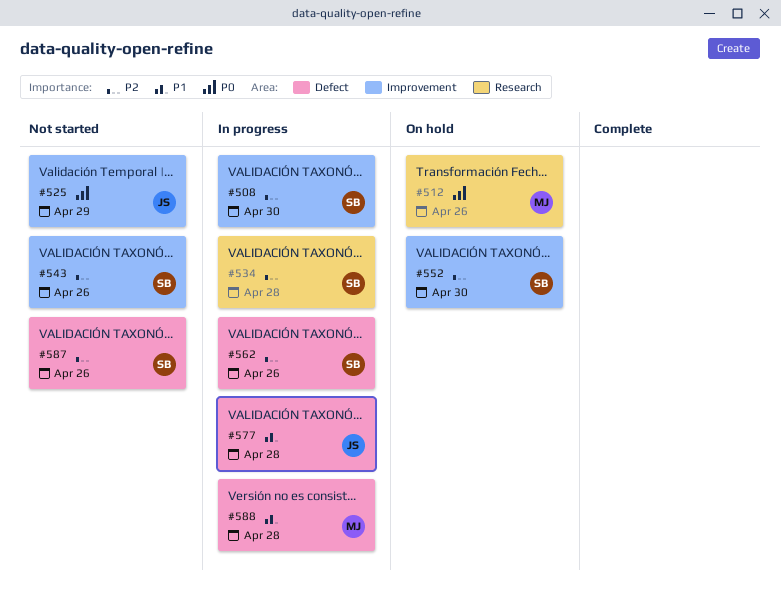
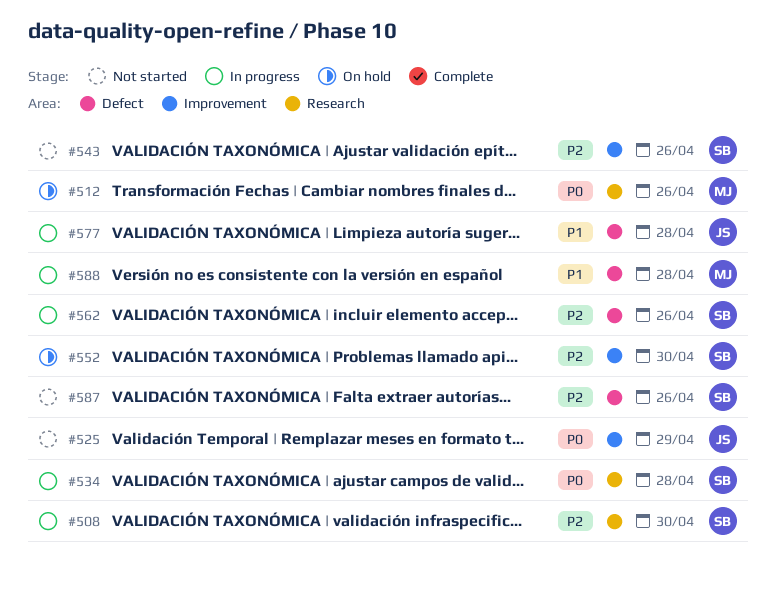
#508, label: Improvement -> Research
#534, priority: P2 -> P0

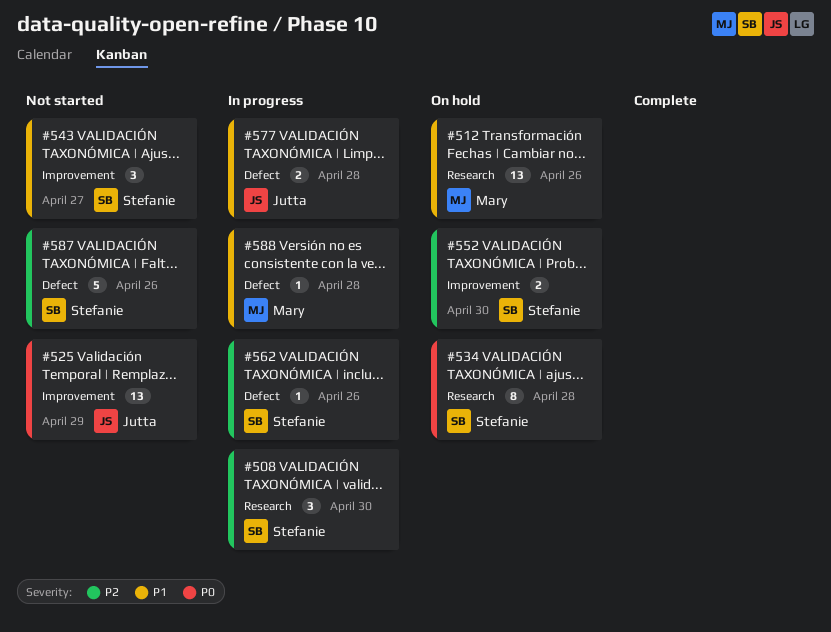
#512, priority: P0 -> P1
#534, status: In progress -> On hold
#543, priority: P2 -> P1
#543, due: Apr 26 -> Apr 27

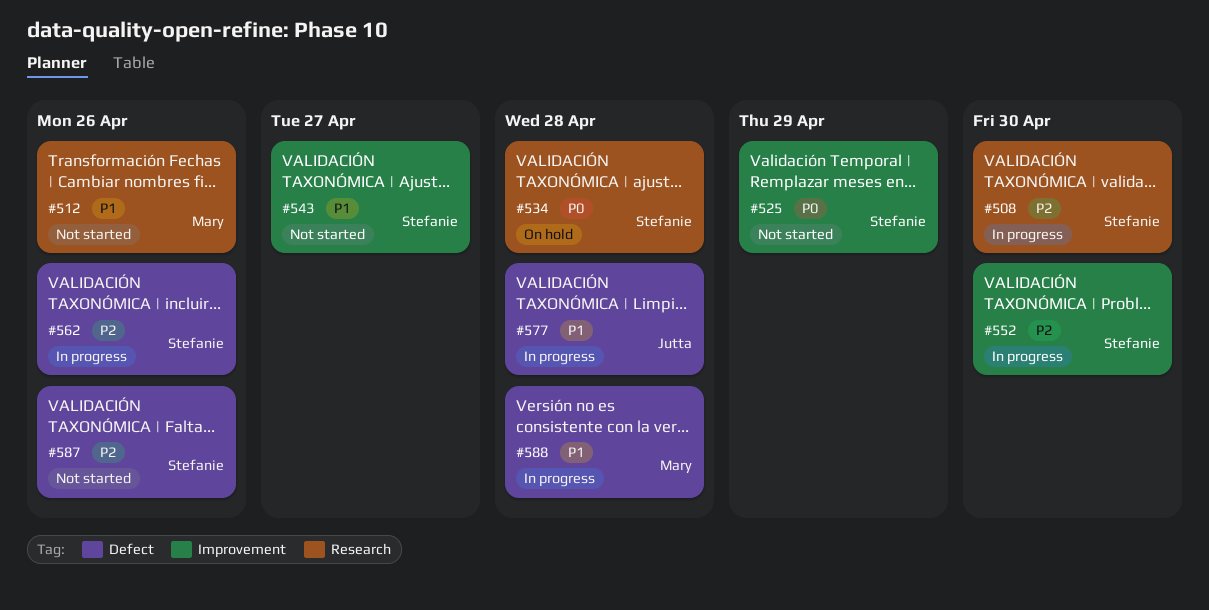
#512, status: On hold -> Not started
#525, owner: Jutta -> Stefanie
#552, status: On hold -> In progress

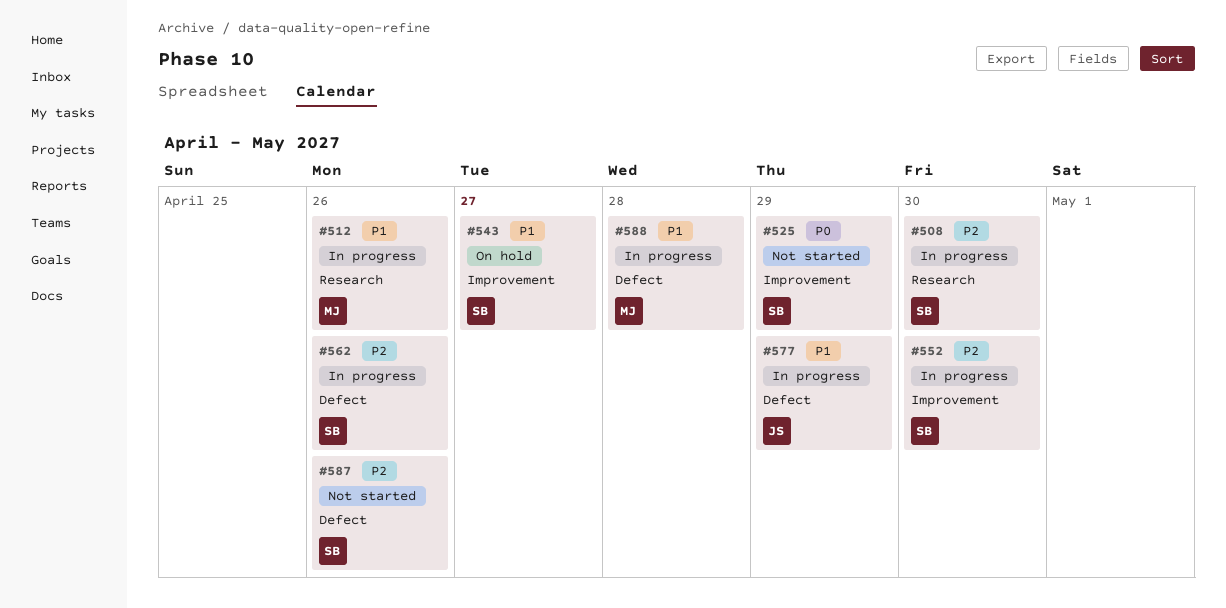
#512, status: Not started -> In progress
#534: present -> none
#543, status: Not started -> On hold
#577, due: Apr 28 -> Apr 29

